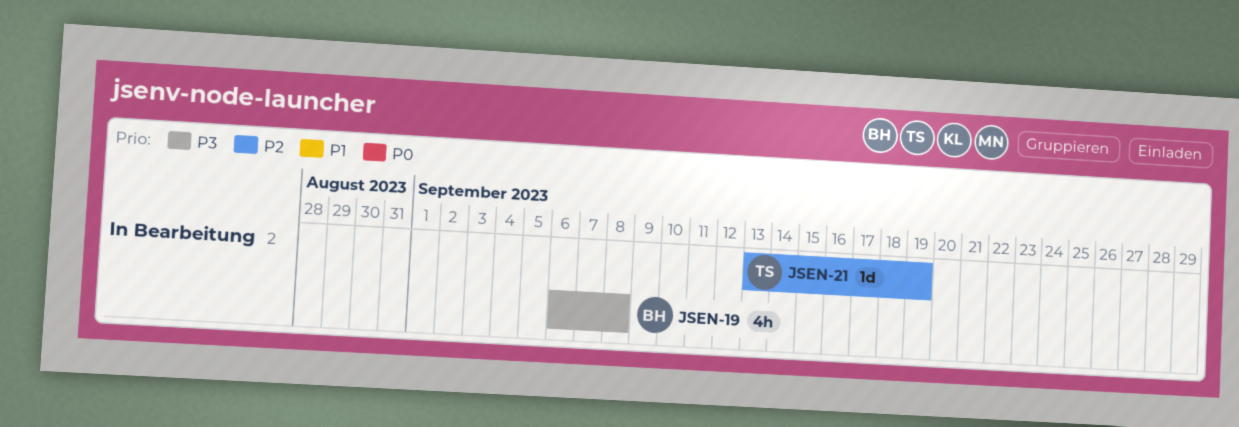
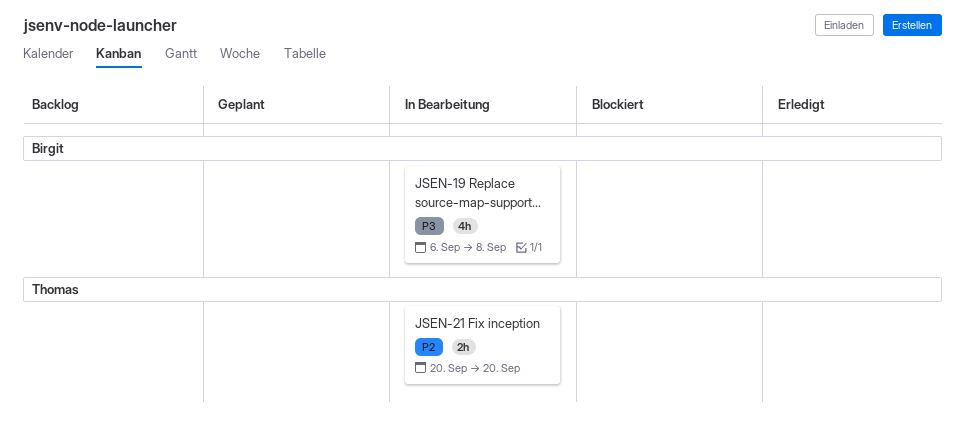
JSEN-21, estimate: 1d -> 2h
JSEN-21, start: Sep 13 -> Sep 20
JSEN-21, due: Sep 19 -> Sep 20

